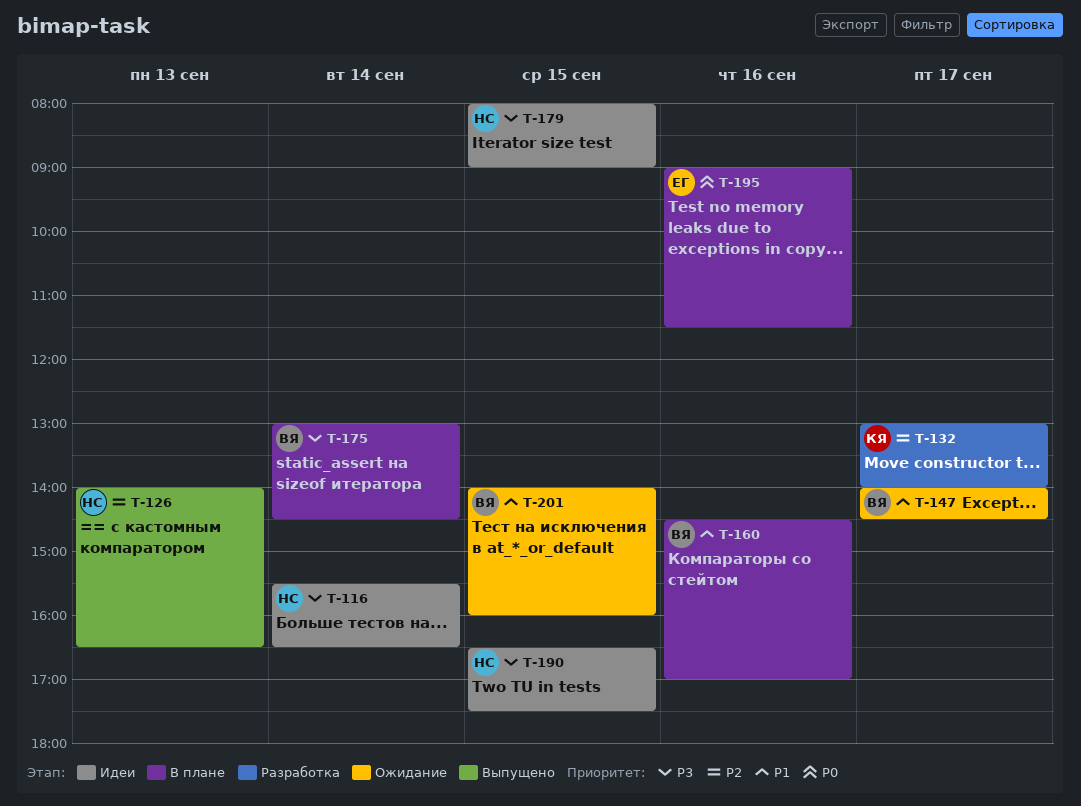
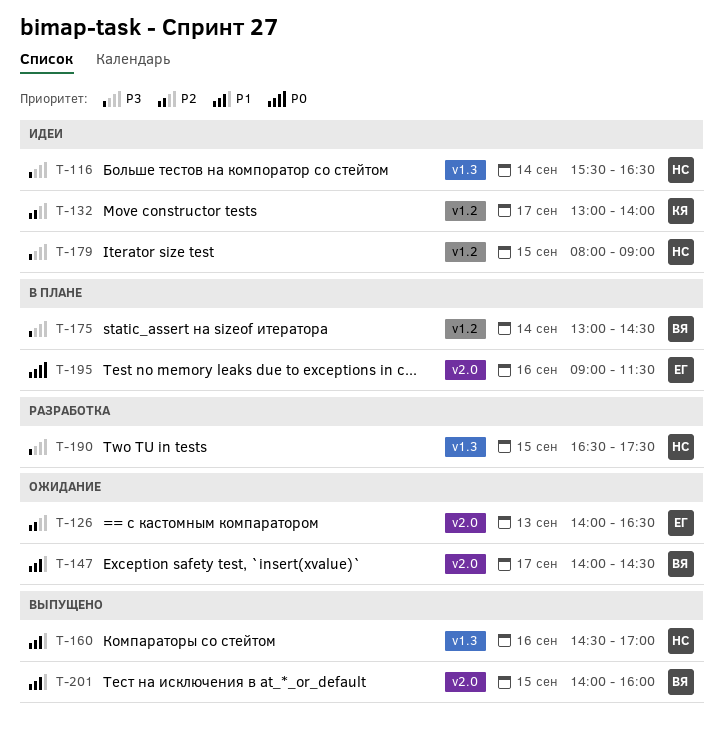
T-126, status: Выпущено -> Ожидание
T-126, owner: НС -> ЕГ
T-132, status: Разработка -> Идеи
T-160, status: В плане -> Выпущено
T-160, owner: ВЯ -> НС
T-190, status: Идеи -> Разработка
T-201, status: Ожидание -> Выпущено

